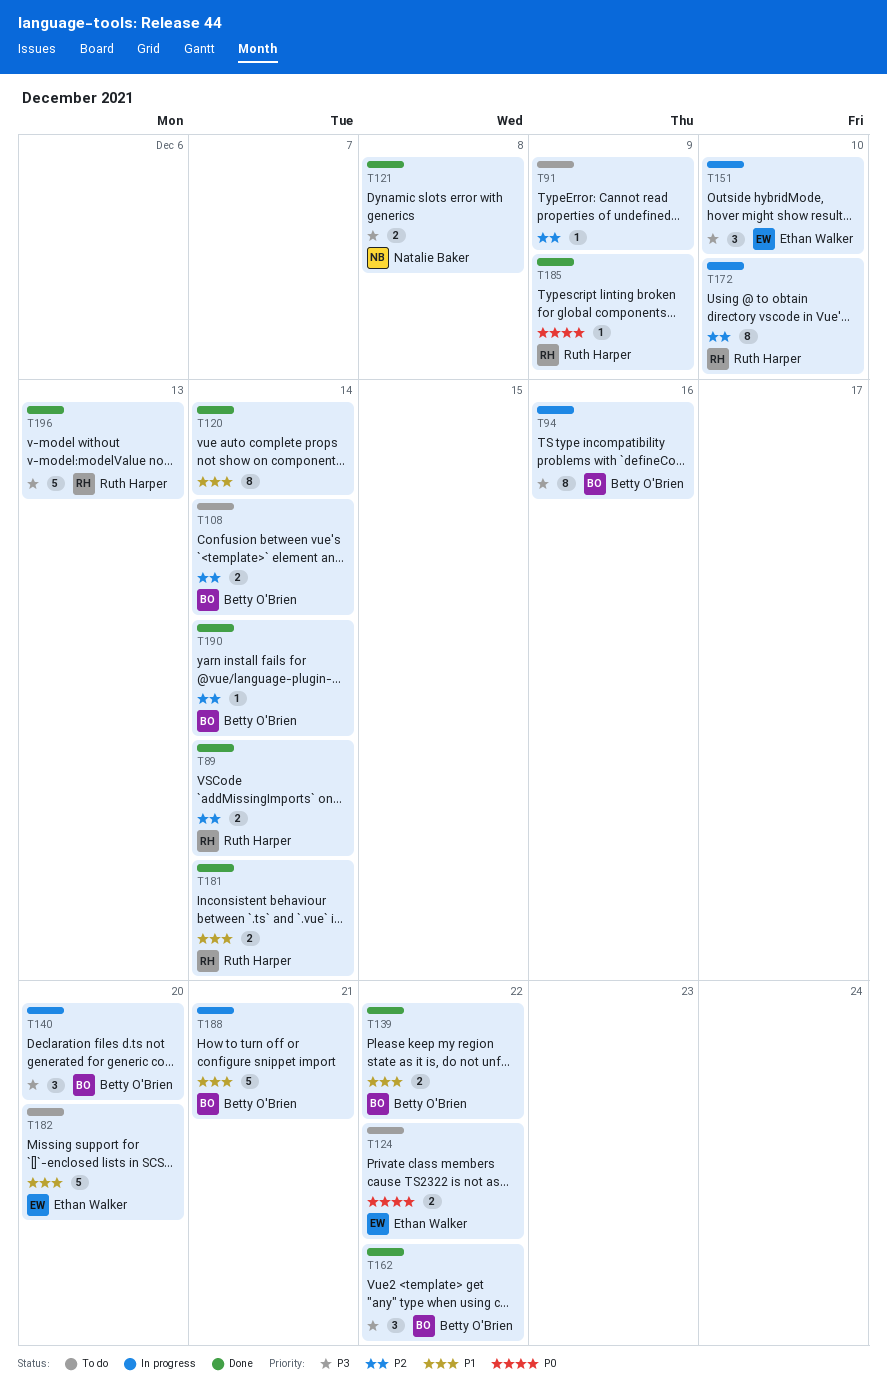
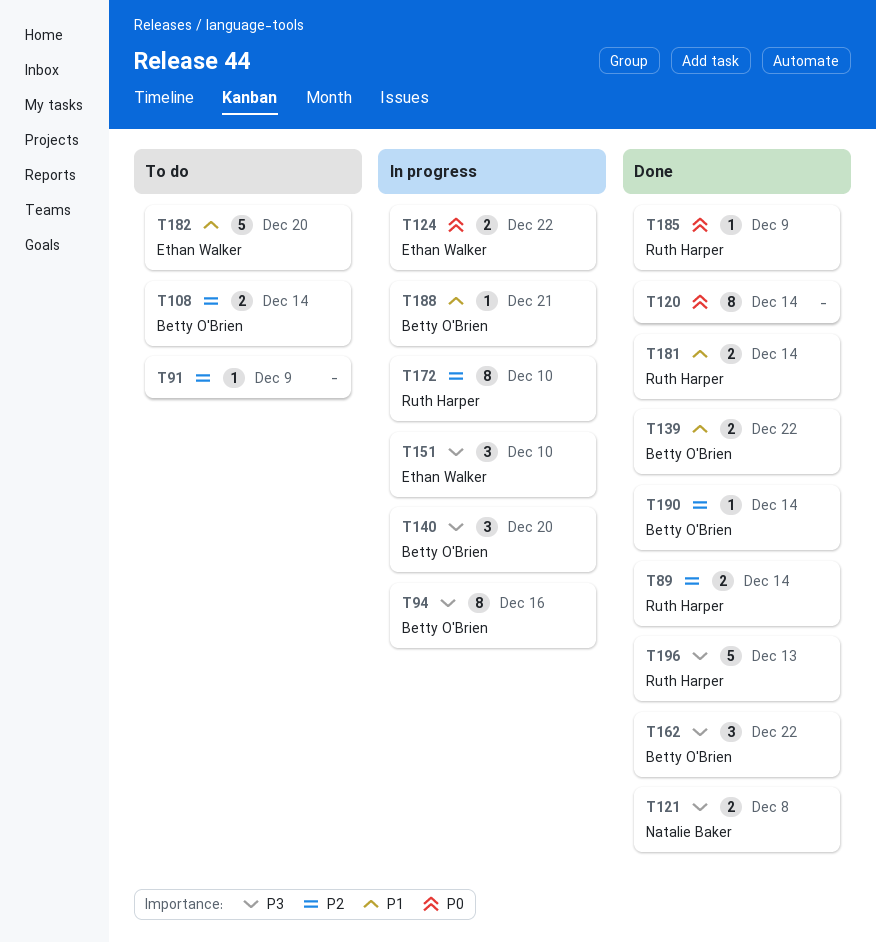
T120, priority: P1 -> P0
T124, status: To do -> In progress
T188, estimate: 5 -> 1

